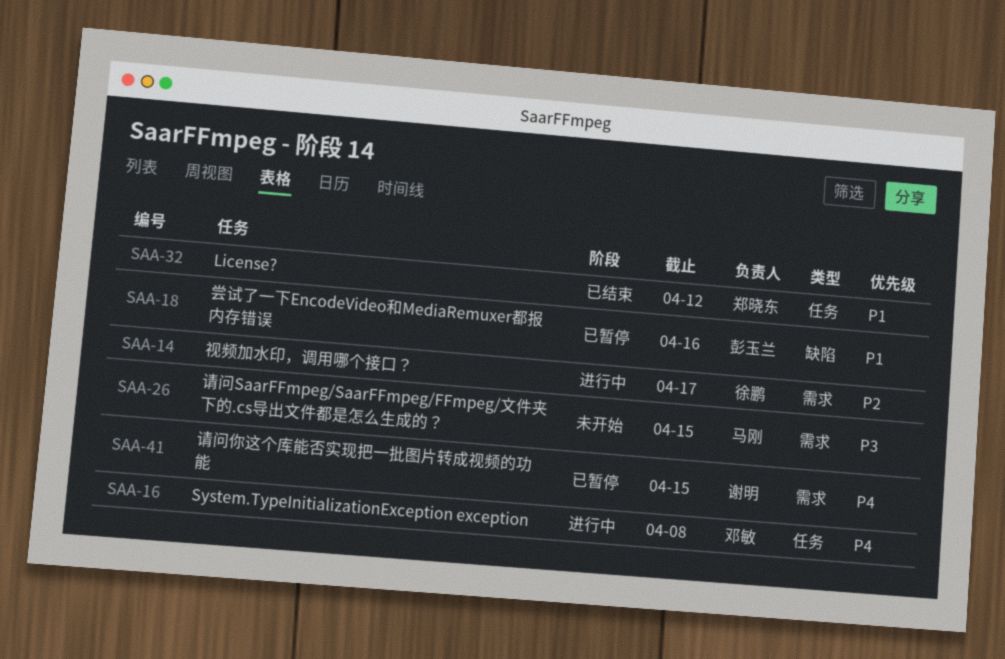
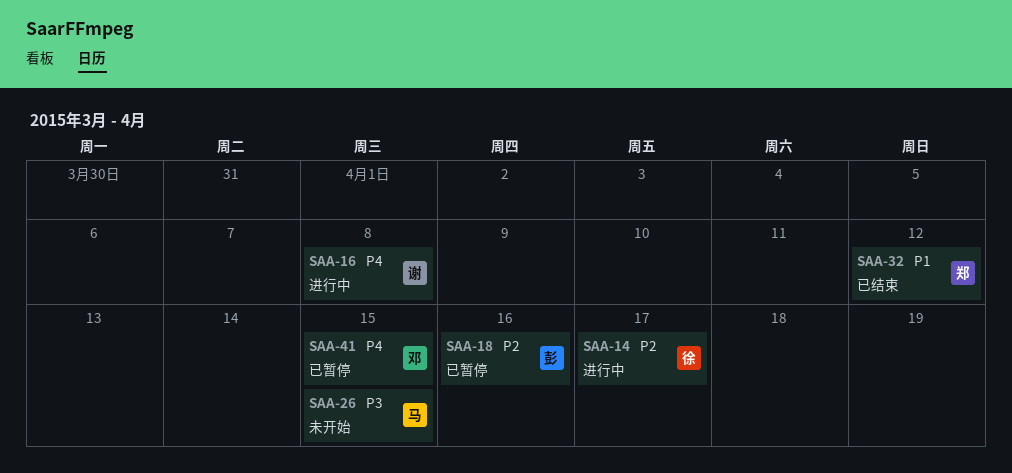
SAA-16, owner: 邓敏 -> 谢明
SAA-18, priority: P1 -> P2
SAA-41, owner: 谢明 -> 邓敏

